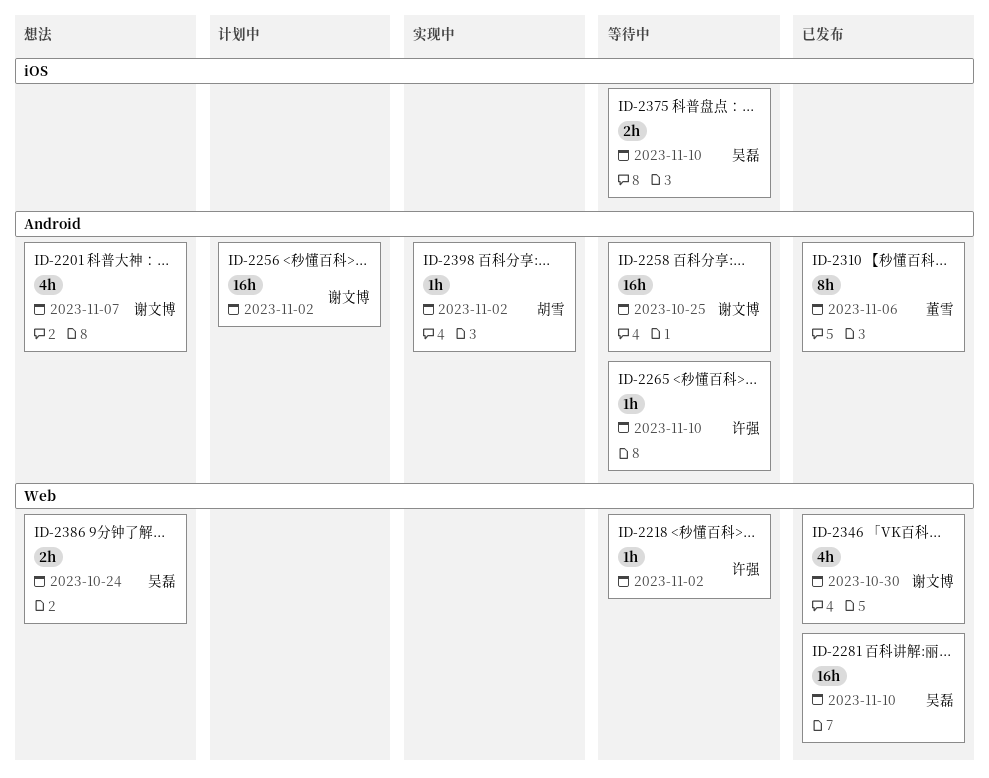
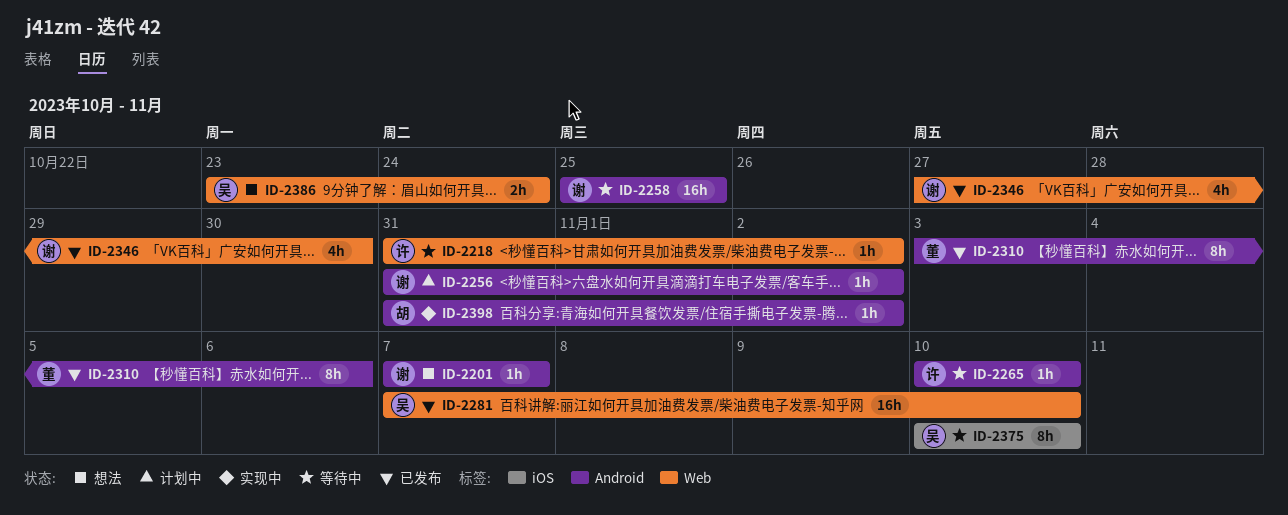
ID-2201, estimate: 4h -> 1h
ID-2256, estimate: 16h -> 1h
ID-2375, estimate: 2h -> 8h

